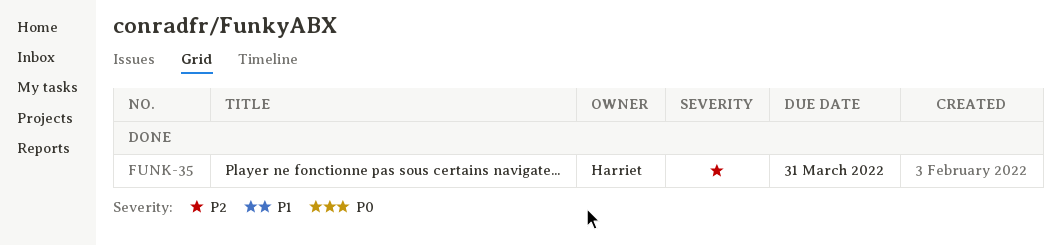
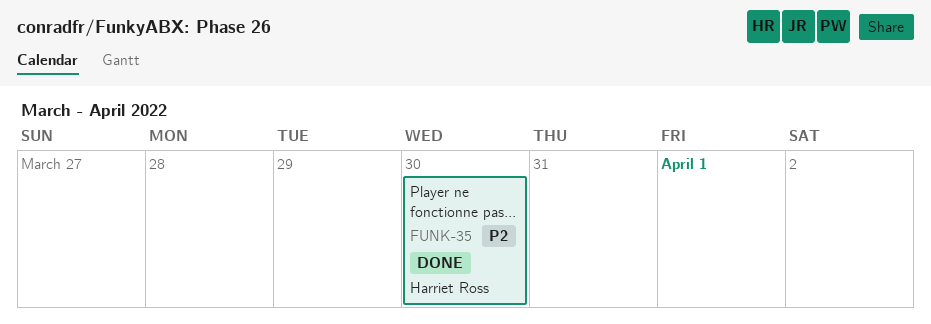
FUNK-35, due: Mar 31 -> Mar 30

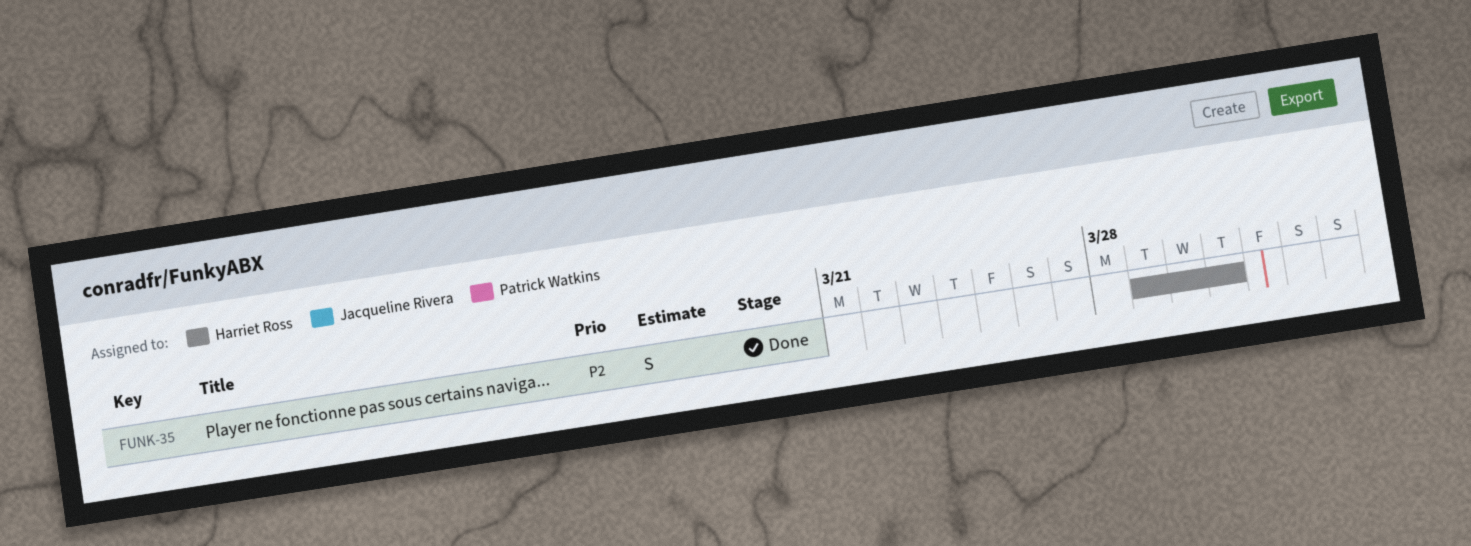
FUNK-35, due: Mar 30 -> Mar 31

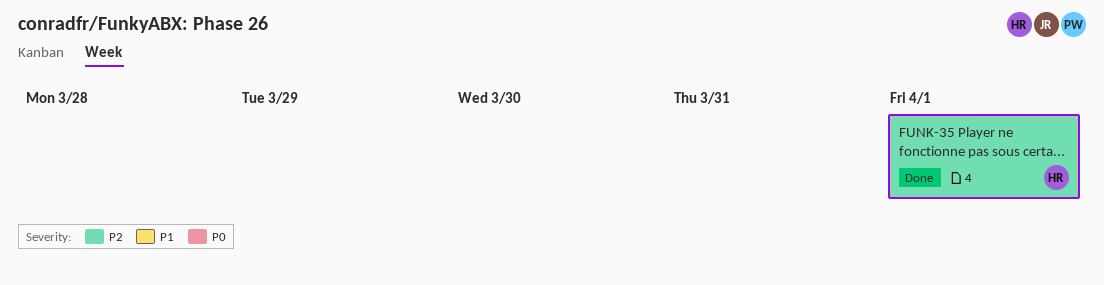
FUNK-35, due: Mar 31 -> Apr 1

